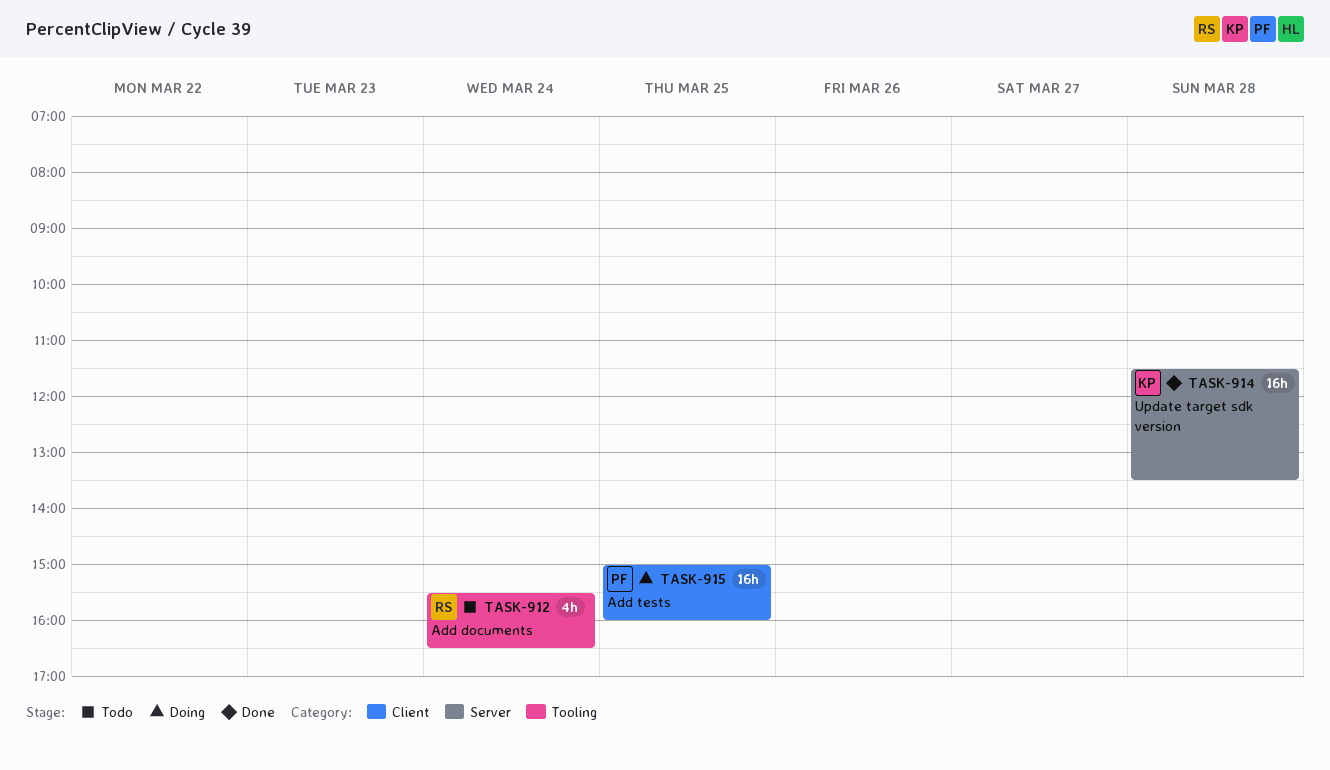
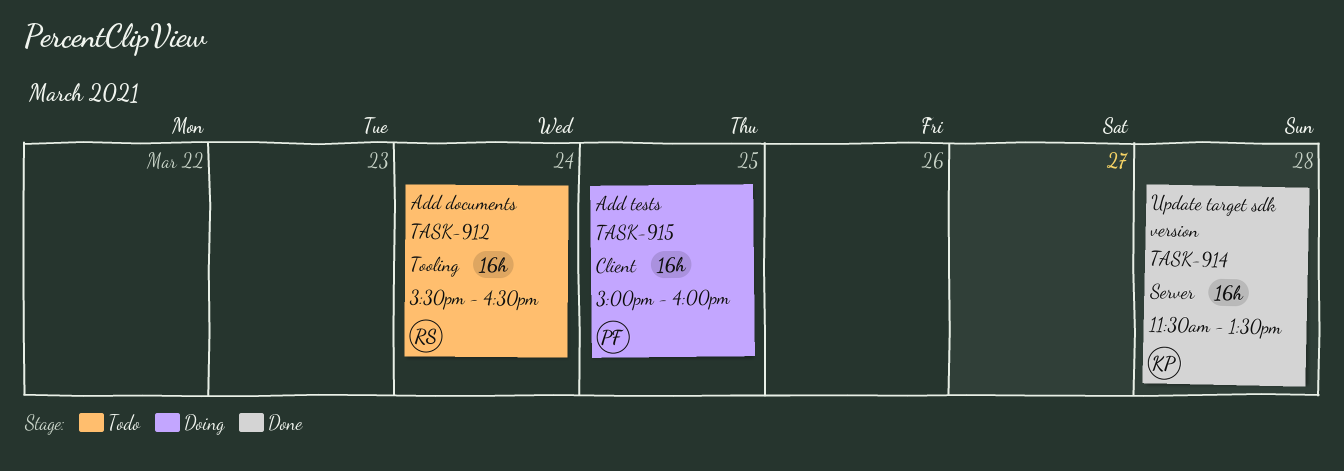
TASK-912, estimate: 4h -> 16h

